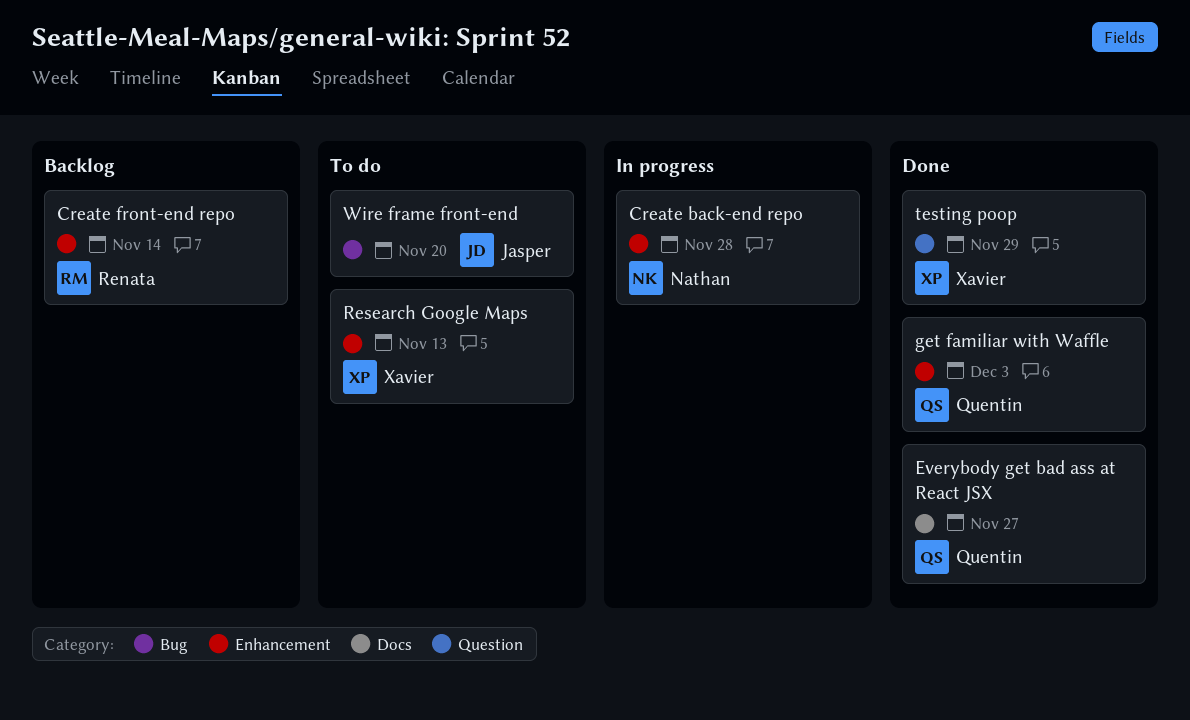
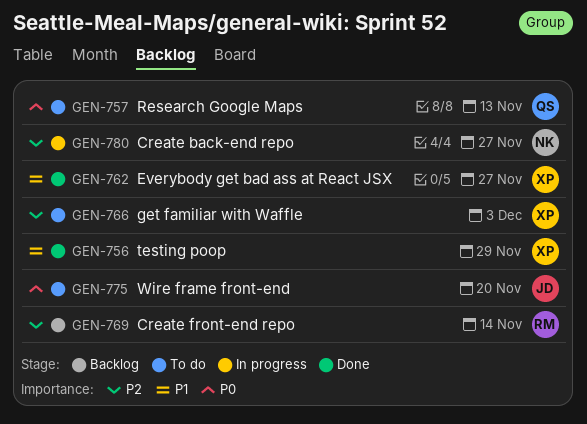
Create back-end repo, due: Nov 28 -> Nov 27
Everybody get bad ass at React JSX, owner: Quentin -> Xavier
get familiar with Waffle, status: Done -> To do
get familiar with Waffle, owner: Quentin -> Xavier
Research Google Maps, owner: Xavier -> Quentin

